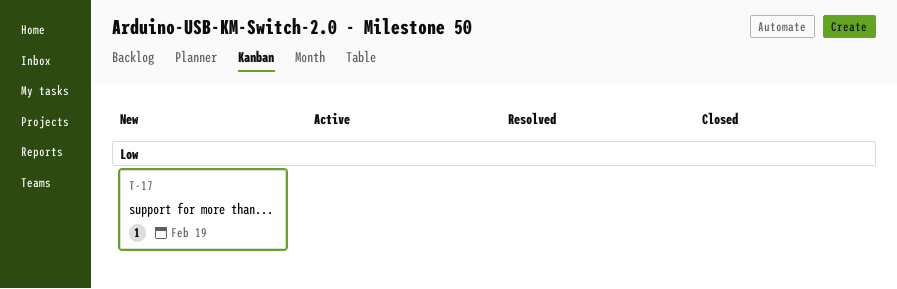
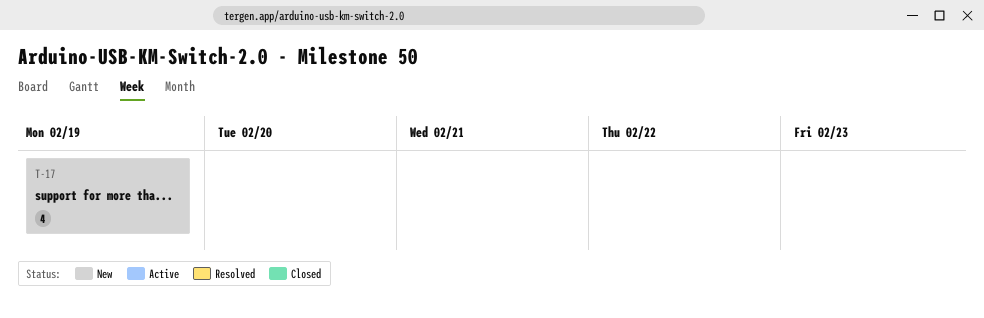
T-17, estimate: 1 -> 4

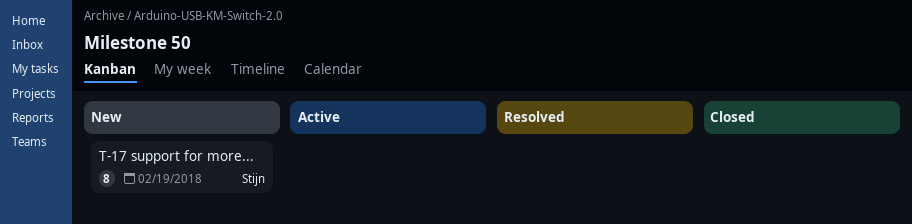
T-17, estimate: 4 -> 8

